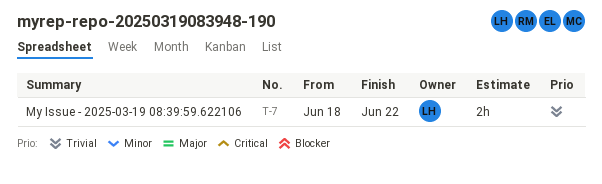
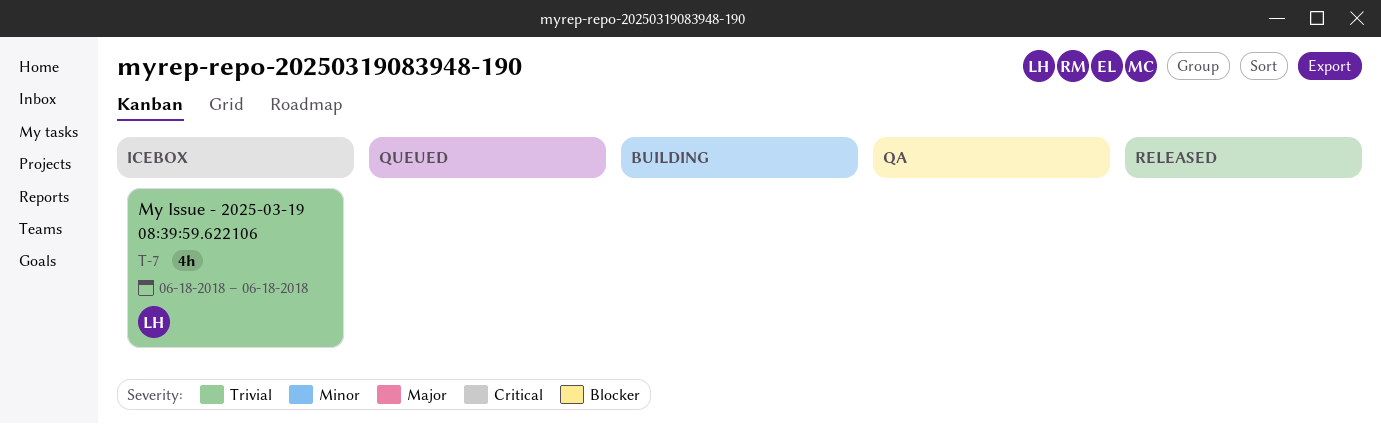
T-7, estimate: 2h -> 4h
T-7, due: Jun 22 -> Jun 18

